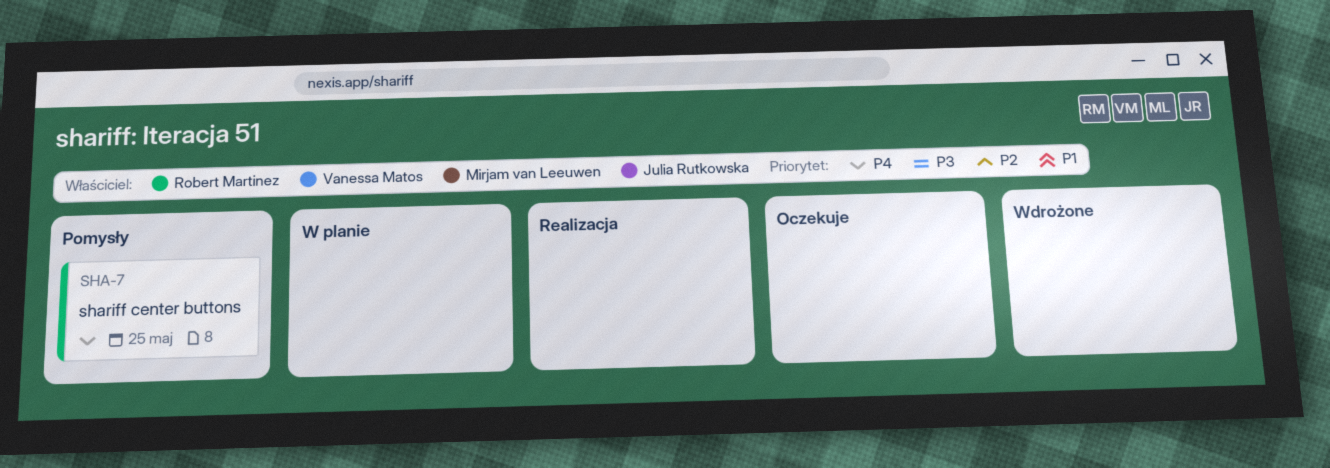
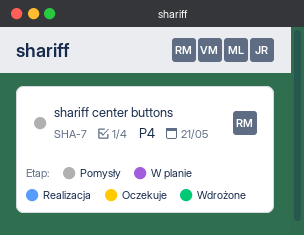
SHA-7, due: May 25 -> May 21

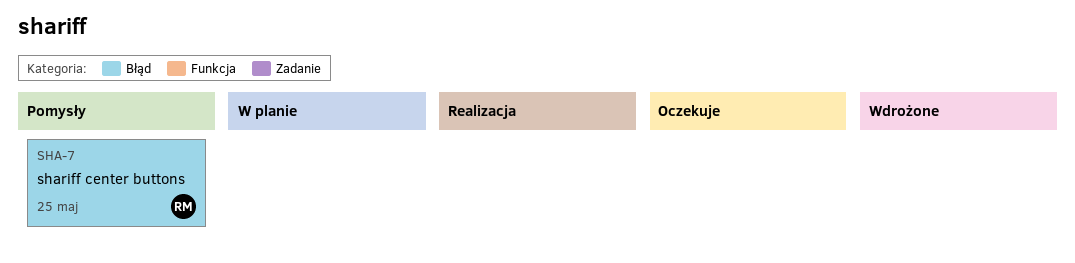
SHA-7, due: May 21 -> May 25

